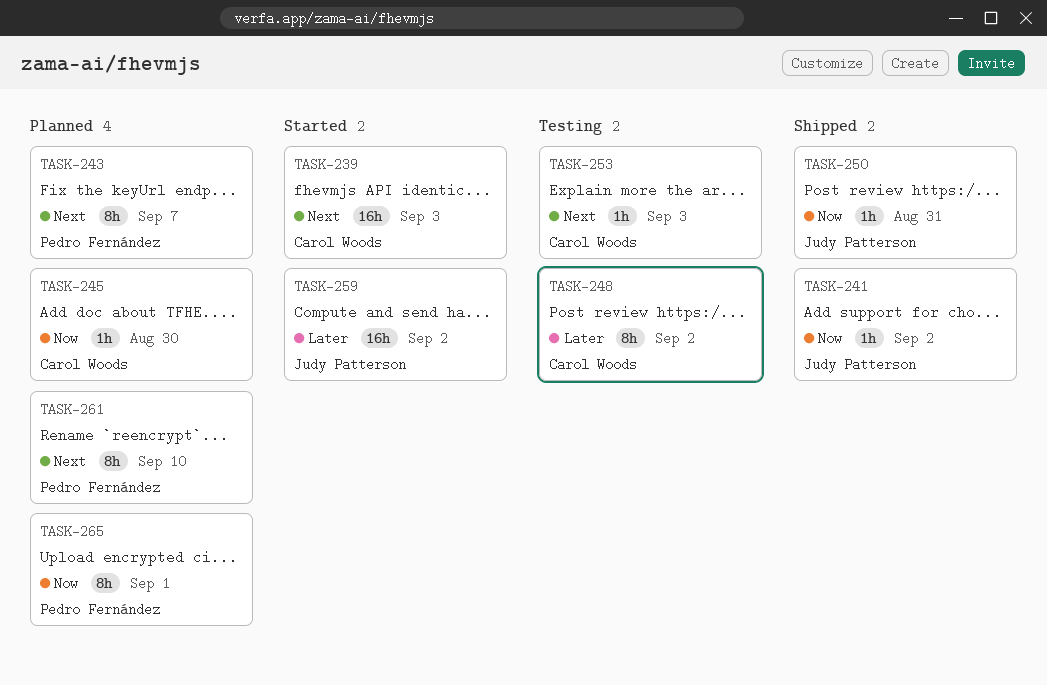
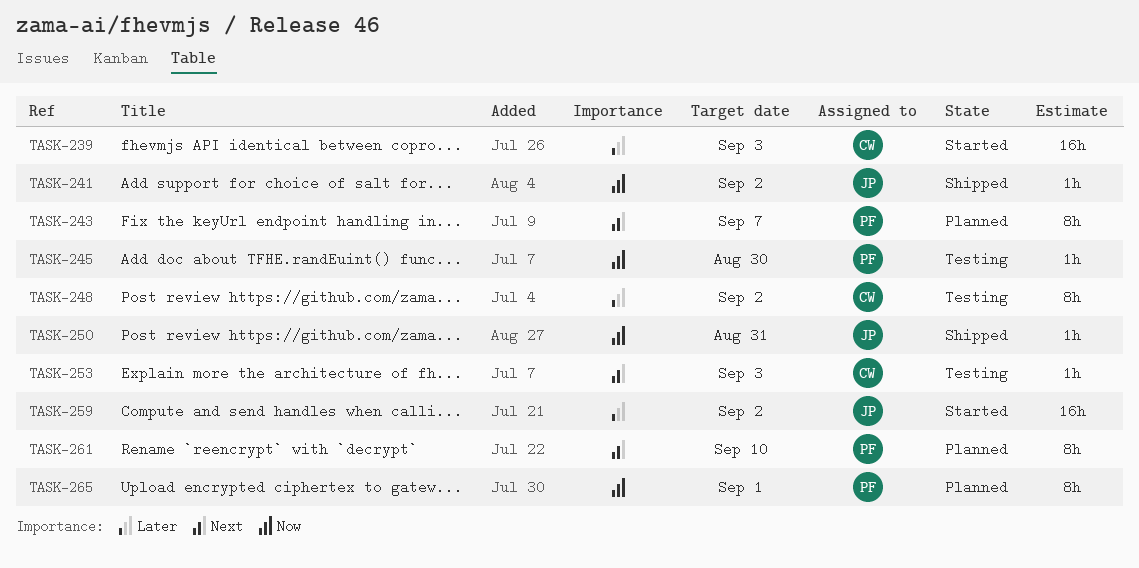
TASK-239, priority: Next -> Later
TASK-245, status: Planned -> Testing
TASK-245, owner: Carol Woods -> Pedro Fernández

